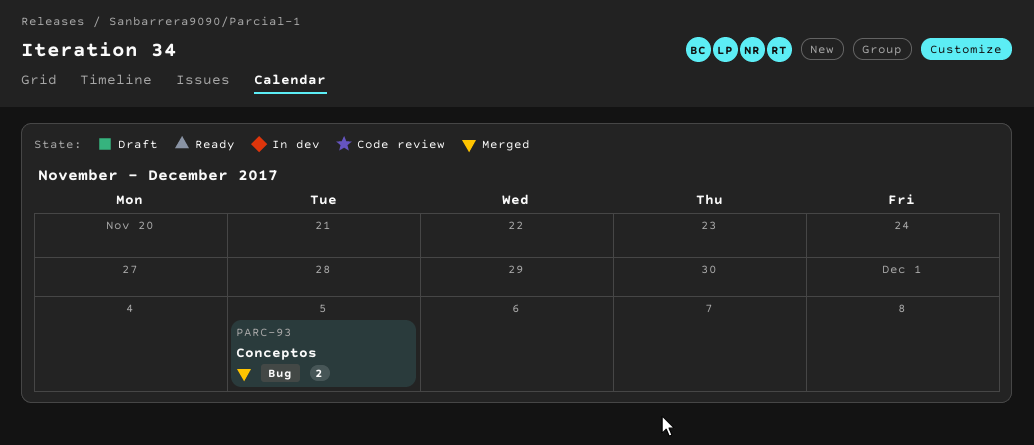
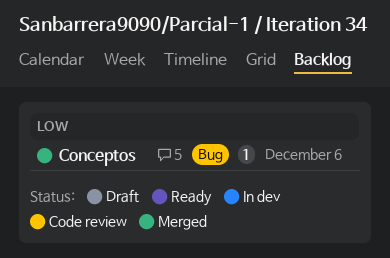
Conceptos, estimate: 2 -> 1
Conceptos, due: Dec 5 -> Dec 6

